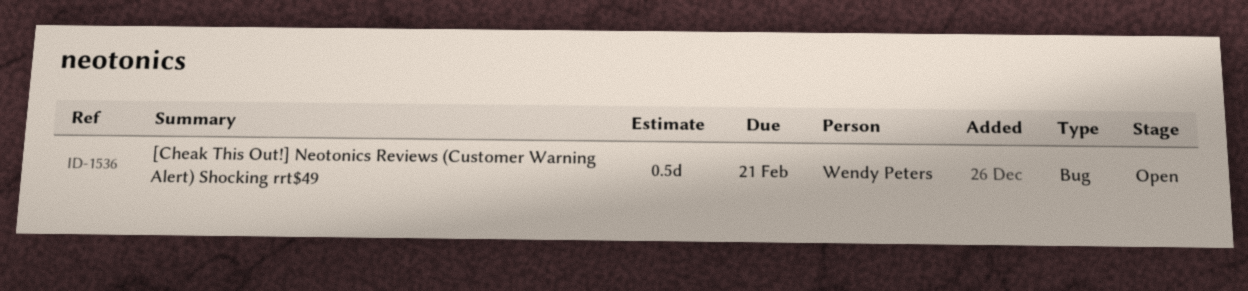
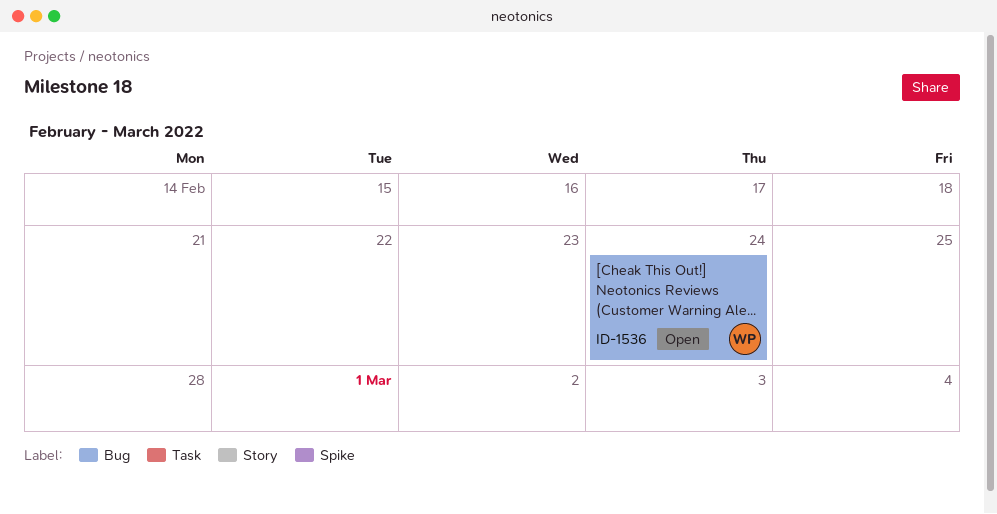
ID-1536, due: Feb 21 -> Feb 24

